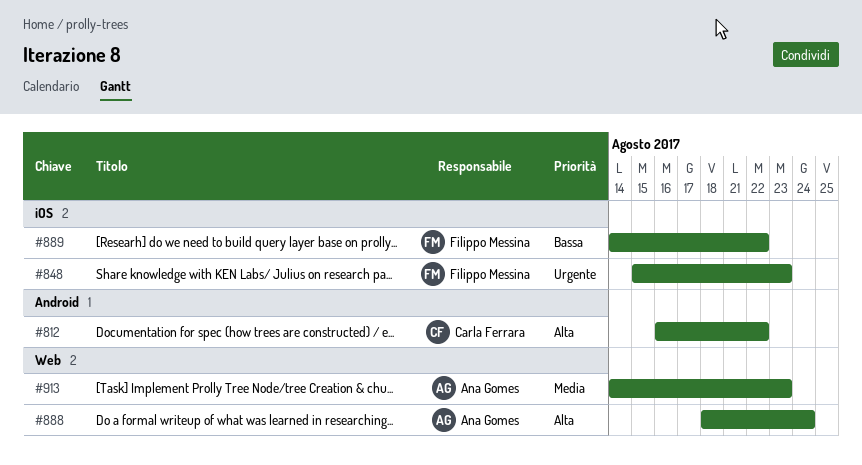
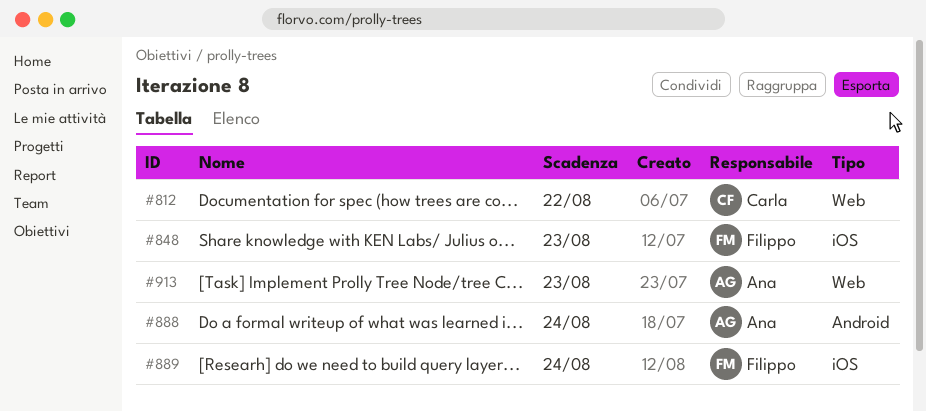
#812, label: Android -> Web
#888, label: Web -> Android
#889, due: Aug 22 -> Aug 24

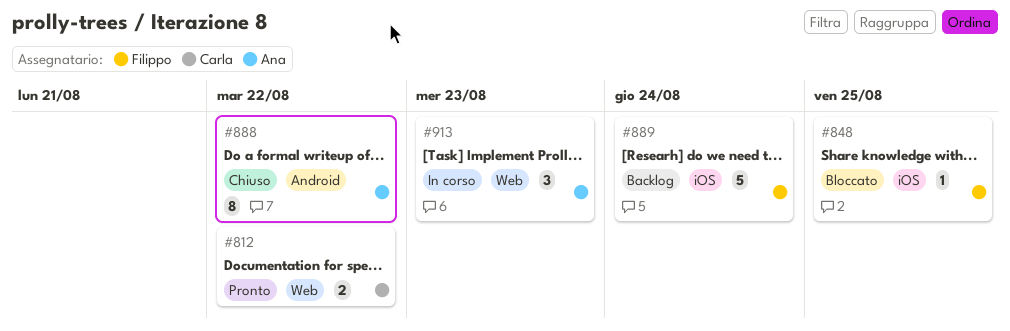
#848, due: Aug 23 -> Aug 25
#888, due: Aug 24 -> Aug 22

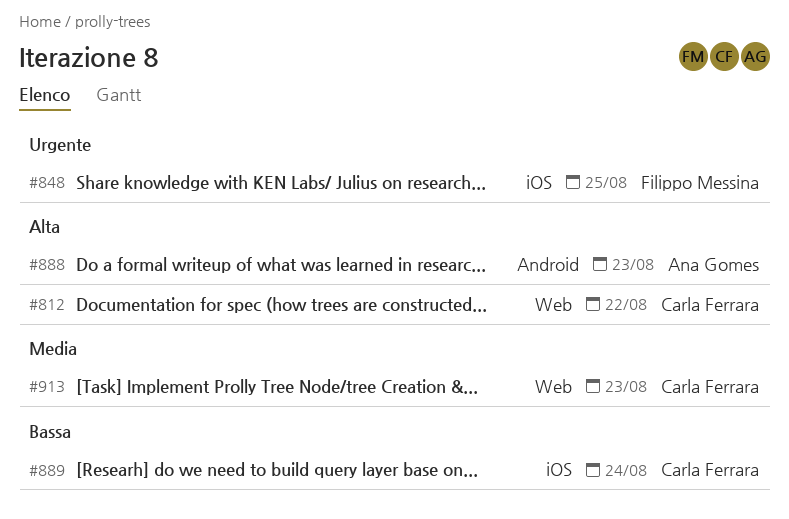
#888, due: Aug 22 -> Aug 23
#889, owner: Filippo Messina -> Carla Ferrara
#913, owner: Ana Gomes -> Carla Ferrara

